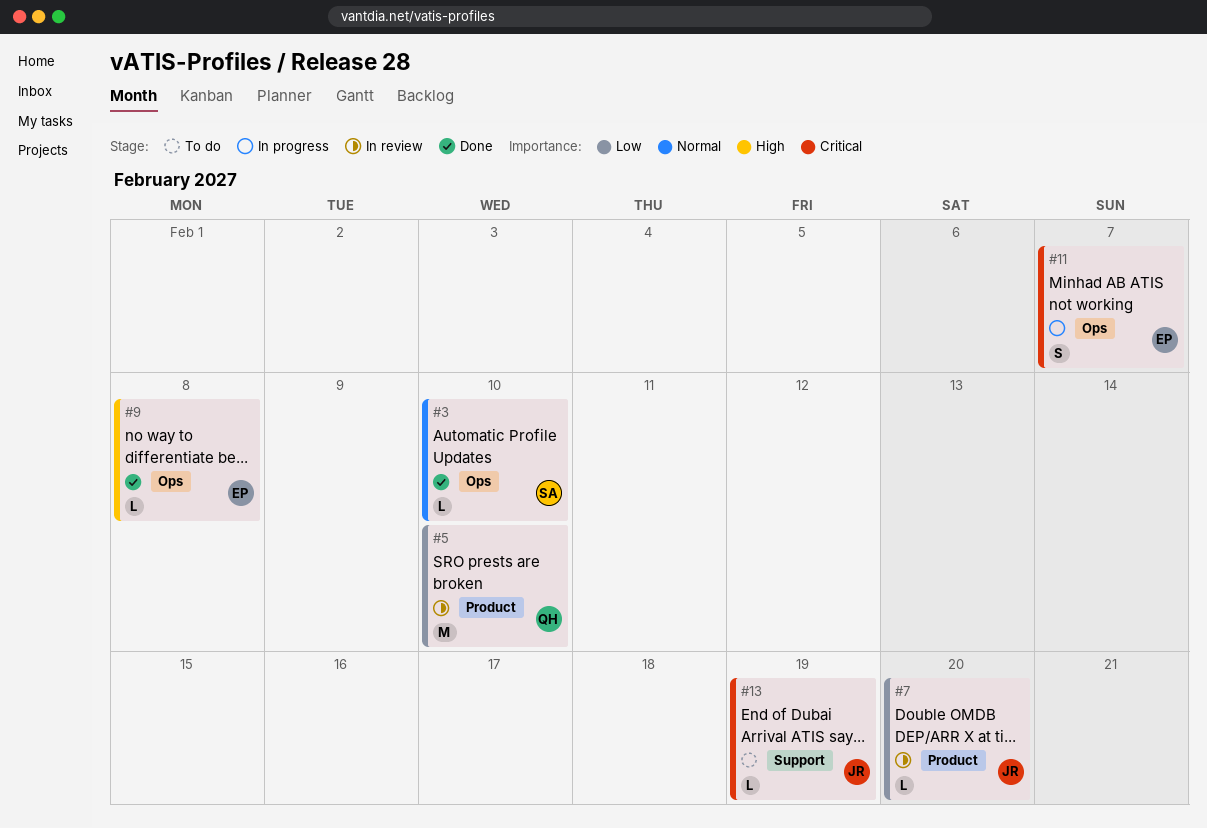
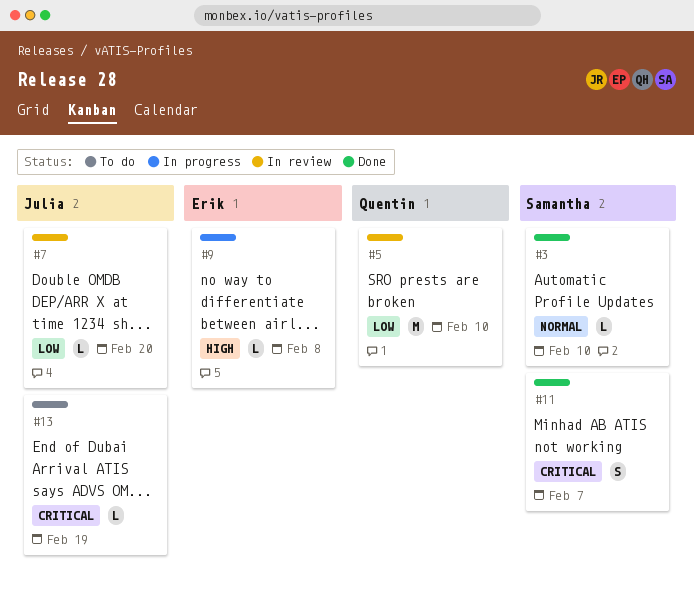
#9, status: Done -> In progress
#11, status: In progress -> Done
#11, owner: Erik -> Samantha

